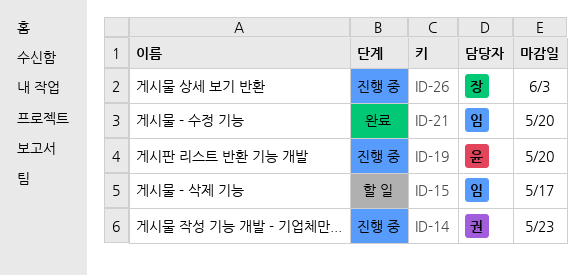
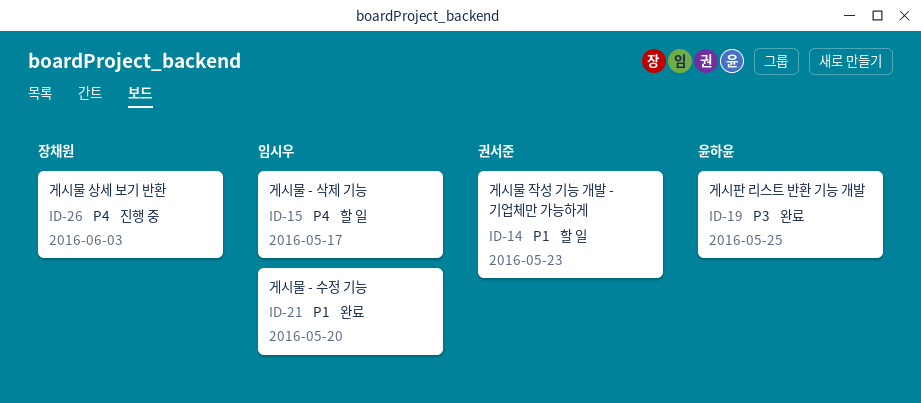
ID-14, status: 진행 중 -> 할 일
ID-19, status: 진행 중 -> 완료
ID-19, due: May 20 -> May 25

